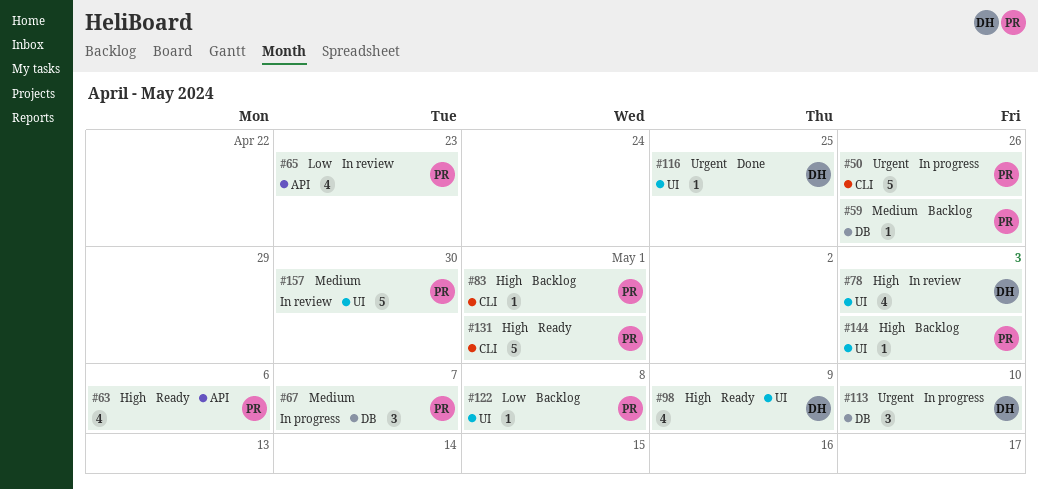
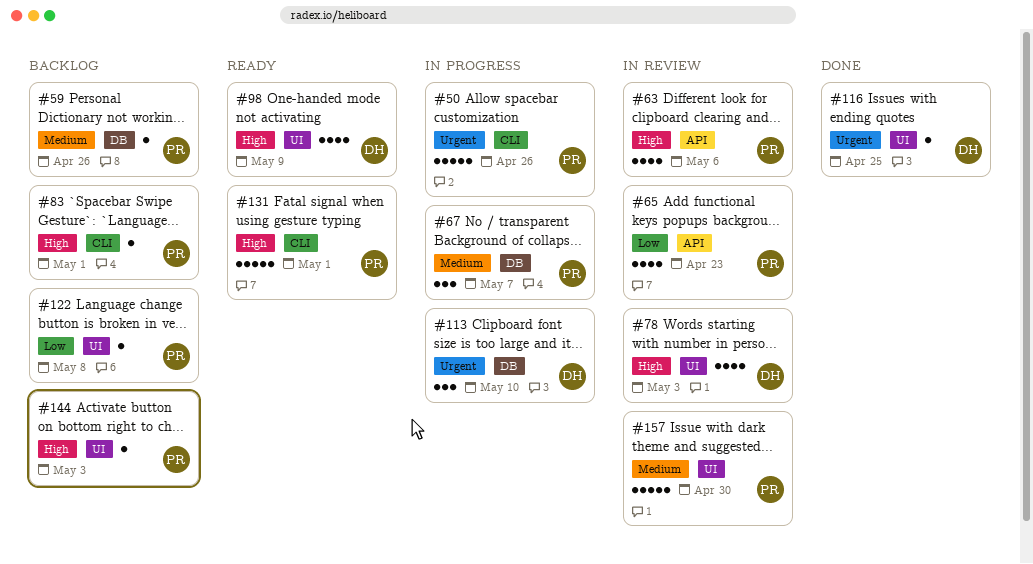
#63, status: Ready -> In review

